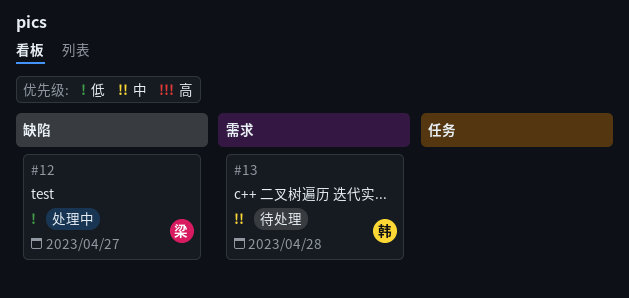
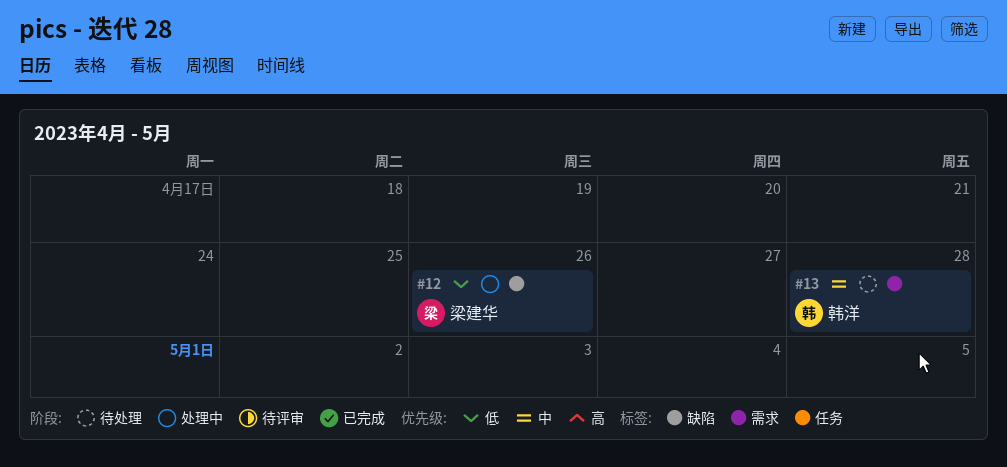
#12, due: Apr 27 -> Apr 26

